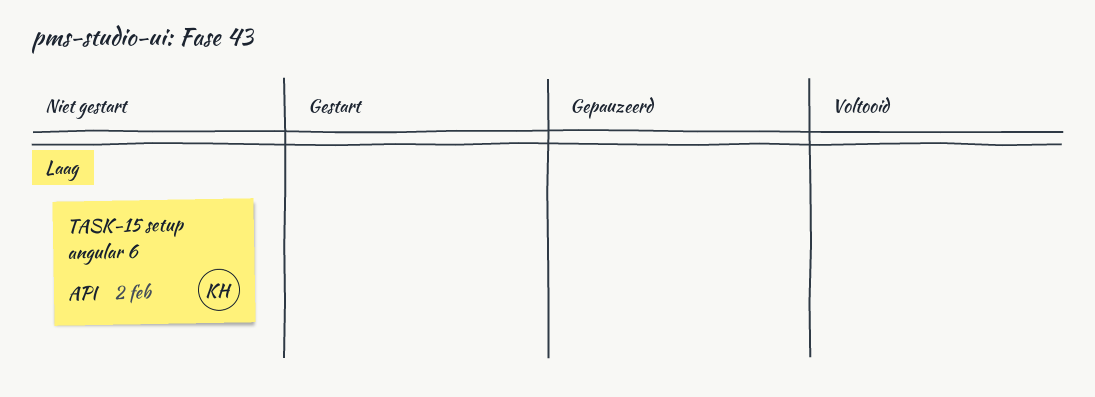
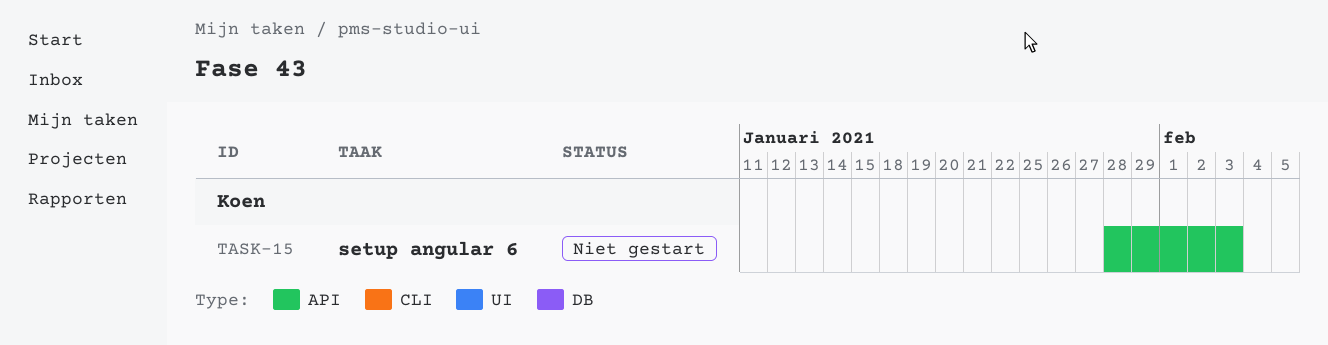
TASK-15, due: Feb 2 -> Feb 3

